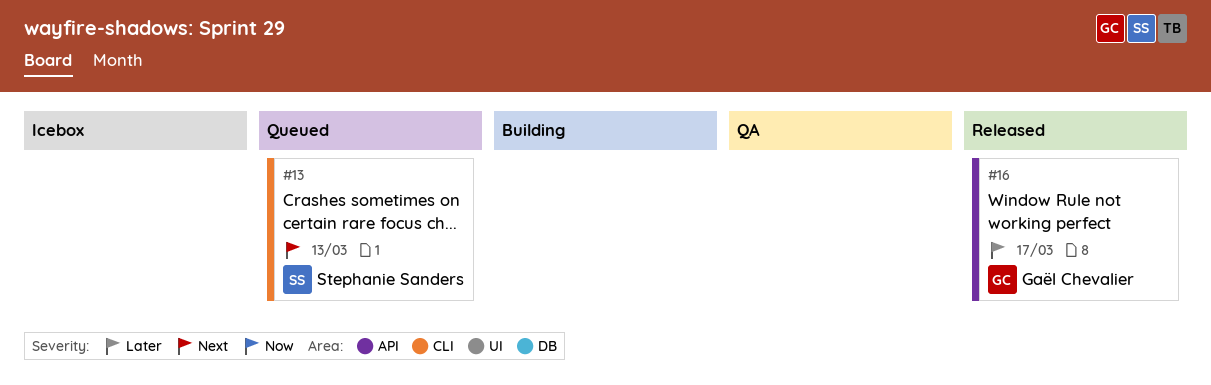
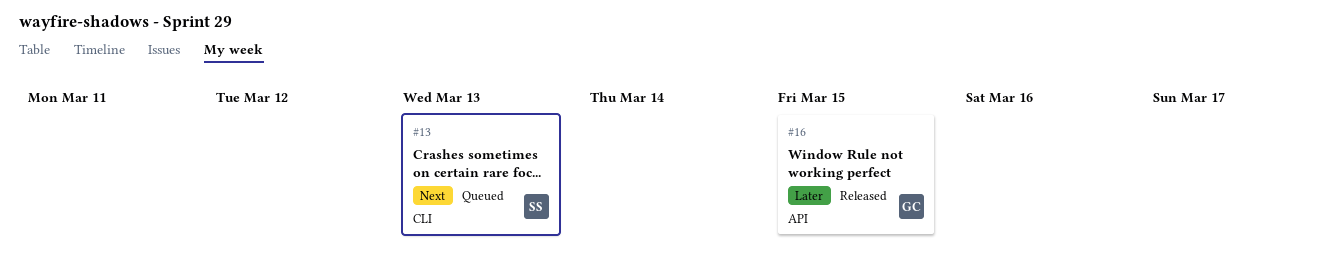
#16, due: Mar 17 -> Mar 15

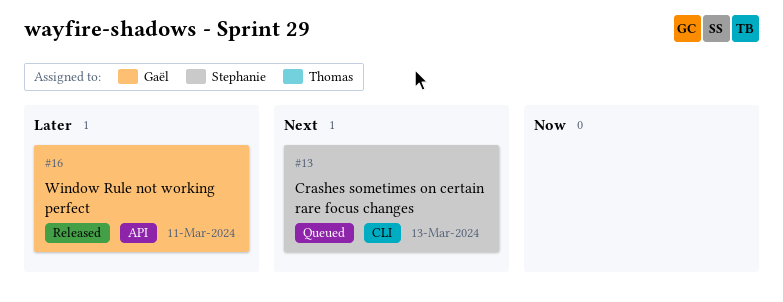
#16, due: Mar 15 -> Mar 11

